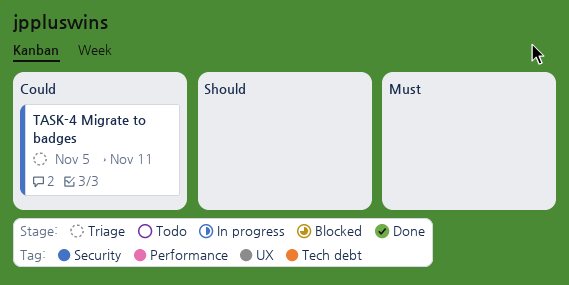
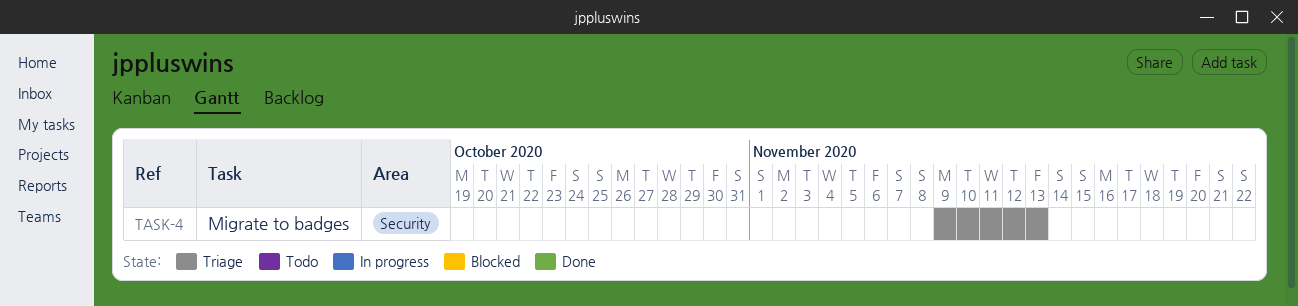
TASK-4, start: Nov 5 -> Nov 9
TASK-4, due: Nov 11 -> Nov 13

